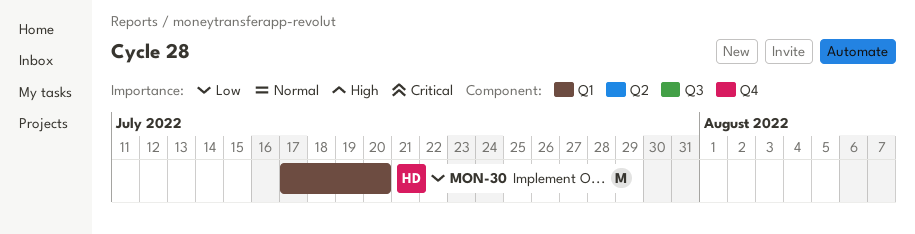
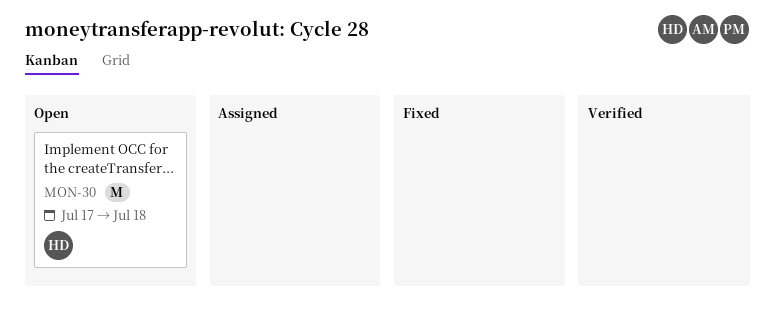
MON-30, due: Jul 20 -> Jul 18

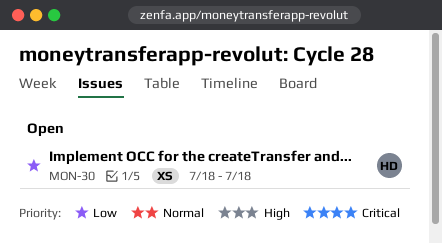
MON-30, estimate: M -> XS
MON-30, start: Jul 17 -> Jul 18

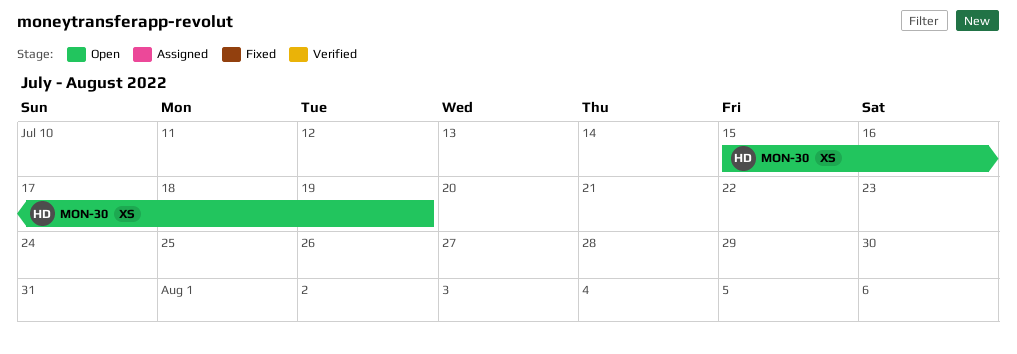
MON-30, start: Jul 18 -> Jul 15
MON-30, due: Jul 18 -> Jul 19

